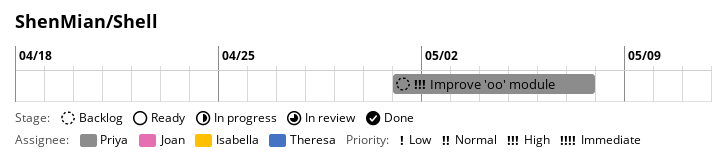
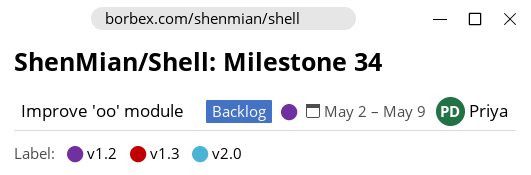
Improve 'oo' module, start: May 1 -> May 2
Improve 'oo' module, due: May 7 -> May 9

